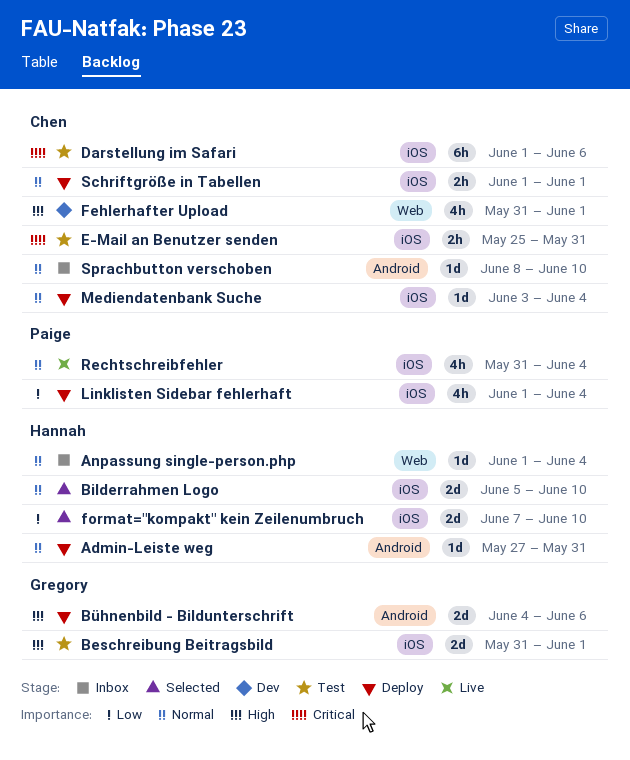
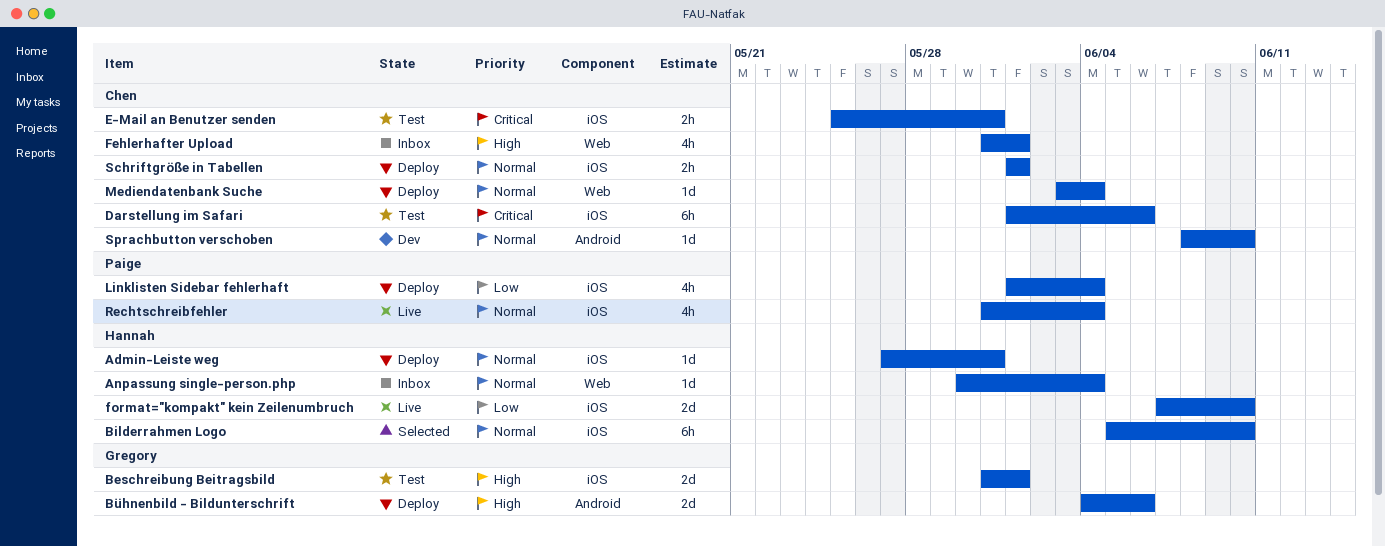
Admin-Leiste weg, label: Android -> iOS
Anpassung single-person.php, start: Jun 1 -> May 30
Bilderrahmen Logo, estimate: 2d -> 6h
Fehlerhafter Upload, status: Dev -> Inbox
format="kompakt" kein Zeilenumbruch, status: Selected -> Live
Mediendatenbank Suche, label: iOS -> Web
Sprachbutton verschoben, status: Inbox -> Dev

